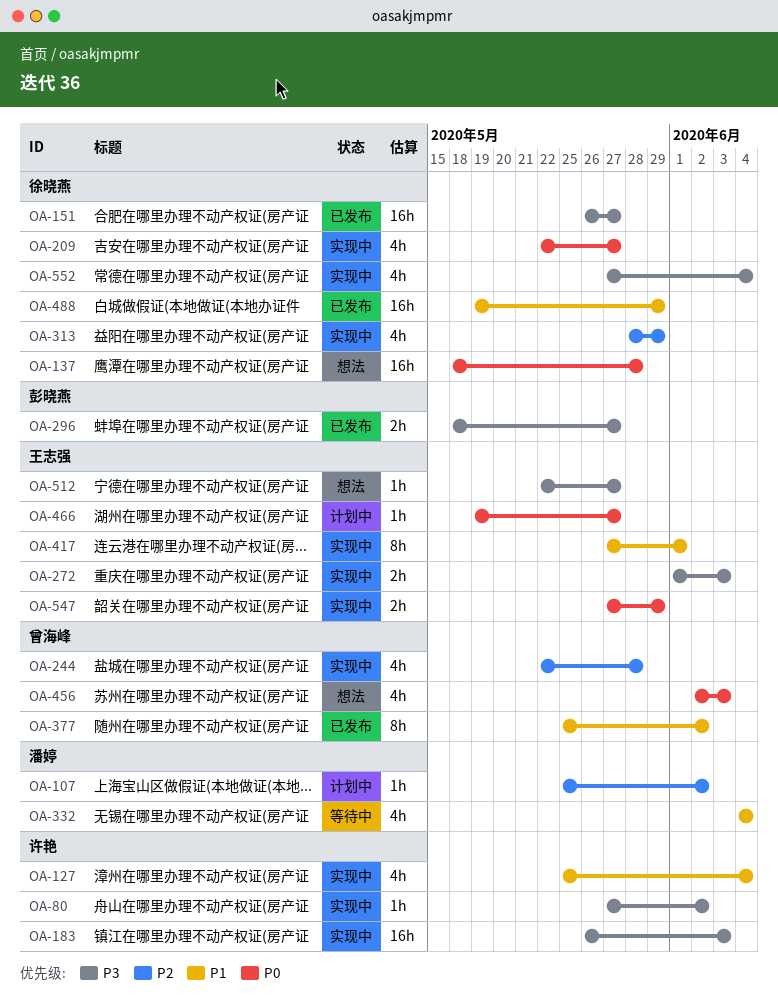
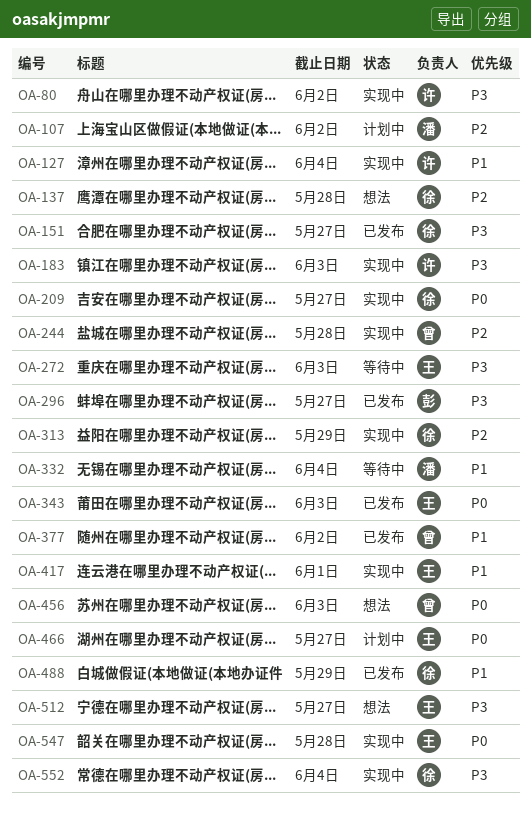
OA-137, priority: P0 -> P2
OA-272, status: 实现中 -> 等待中
OA-343: none -> present
OA-547, due: May 29 -> May 28

